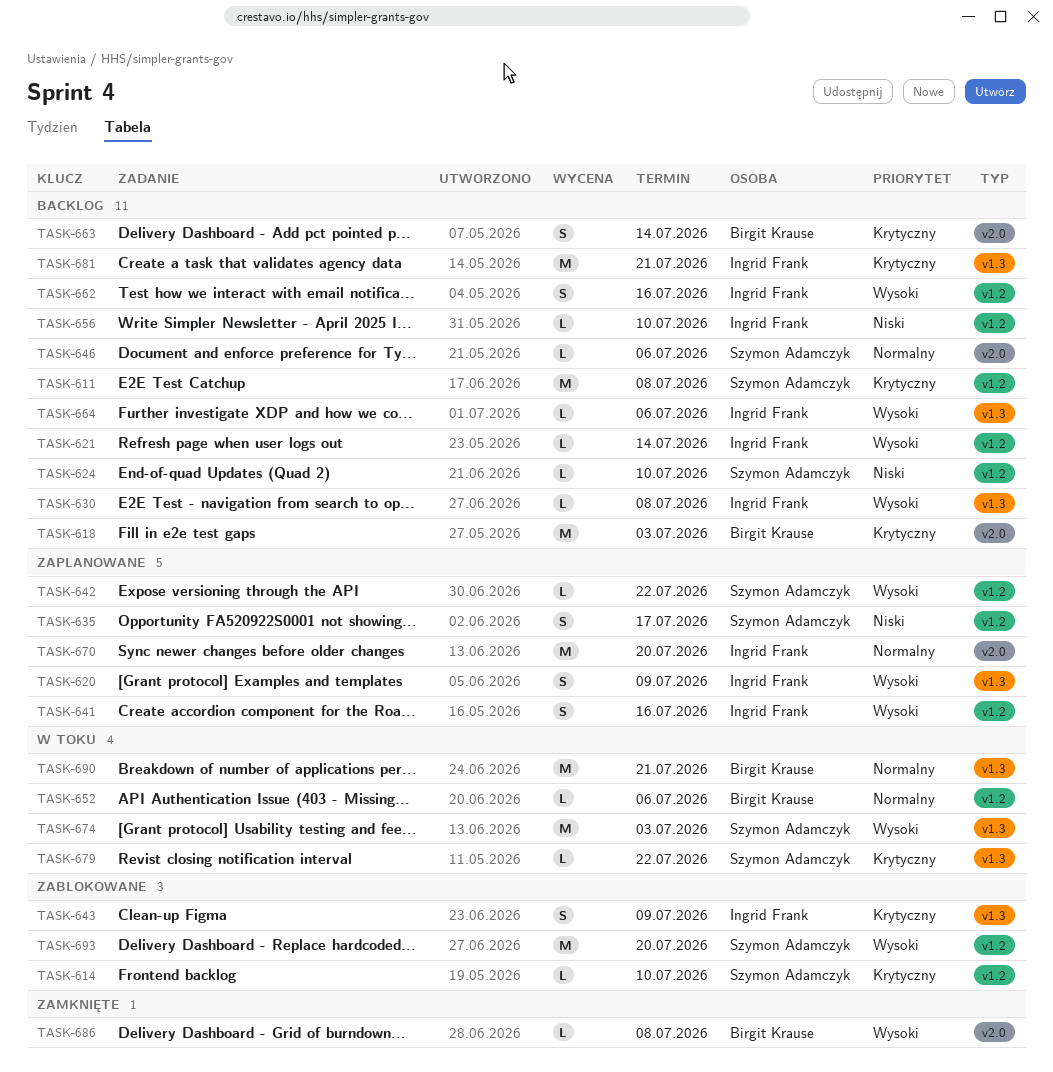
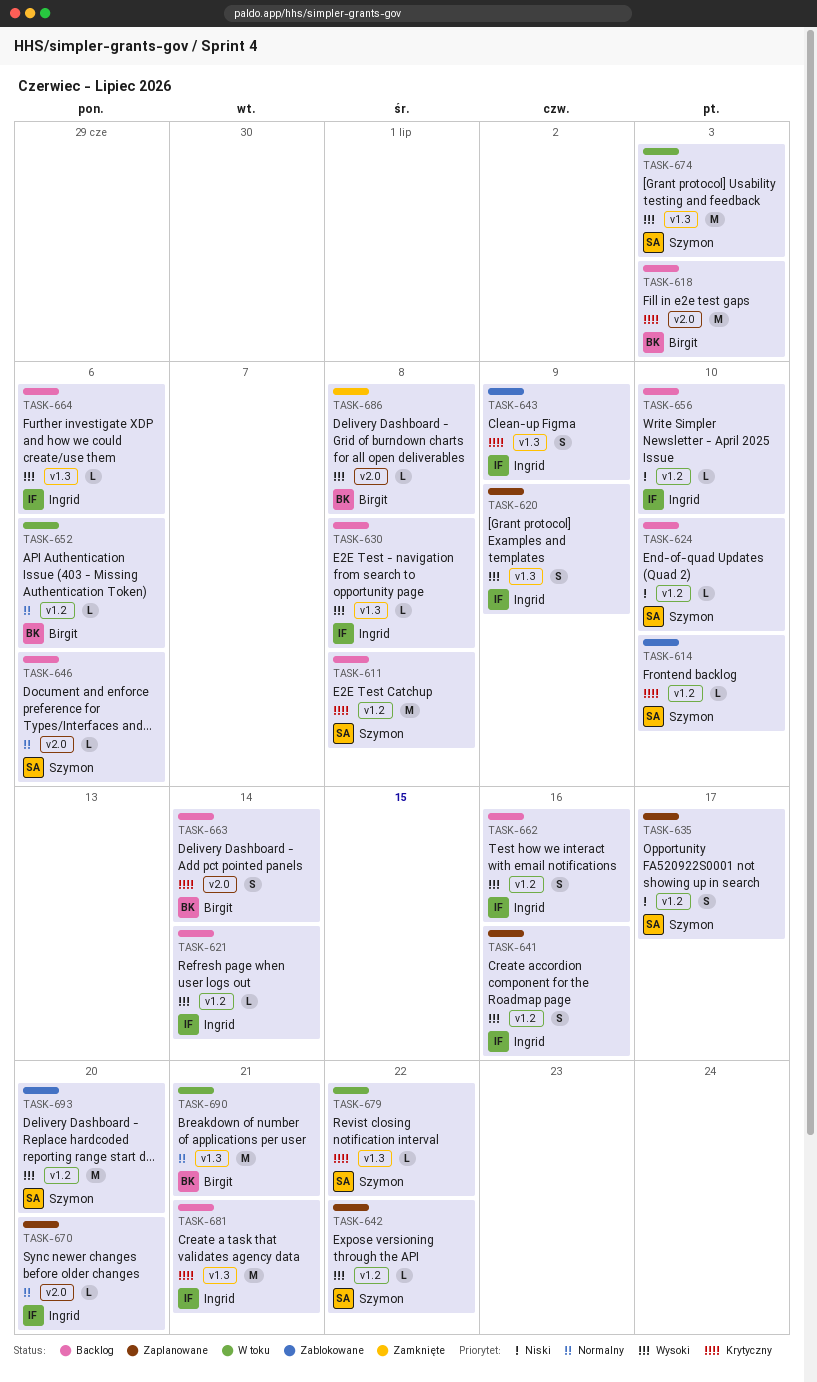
TASK-670, estimate: M -> L

